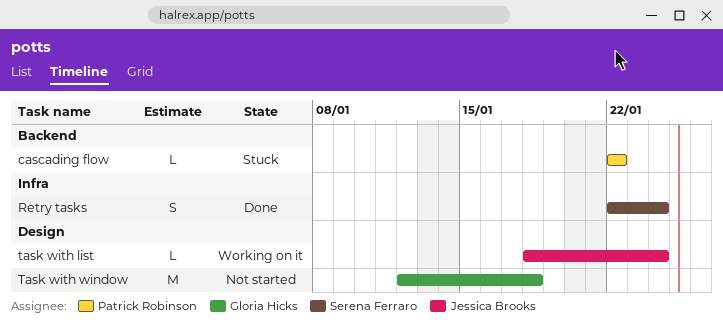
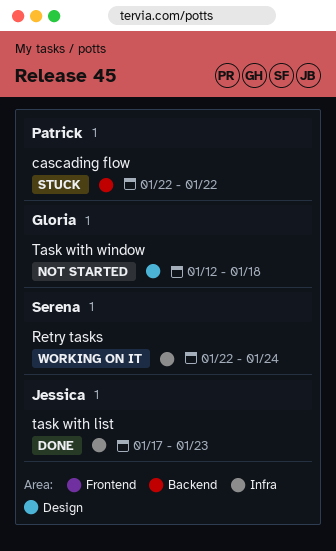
Retry tasks, status: Done -> Working on it
task with list, status: Working on it -> Done
task with list, label: Design -> Infra
task with list, start: Jan 18 -> Jan 17
task with list, due: Jan 24 -> Jan 23

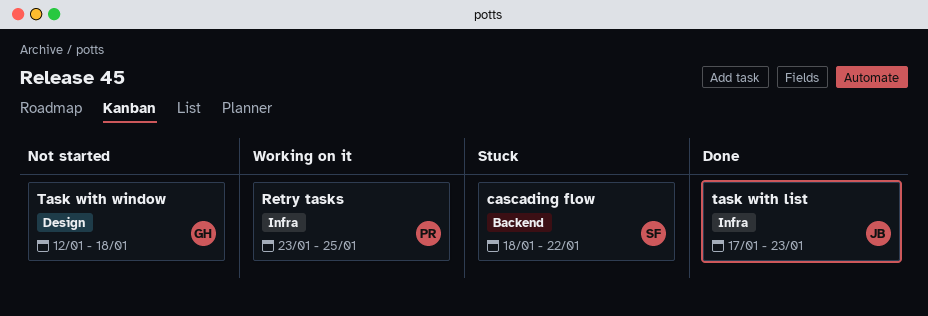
cascading flow, owner: Patrick -> Serena
cascading flow, start: Jan 22 -> Jan 18
Retry tasks, owner: Serena -> Patrick
Retry tasks, start: Jan 22 -> Jan 23
Retry tasks, due: Jan 24 -> Jan 25

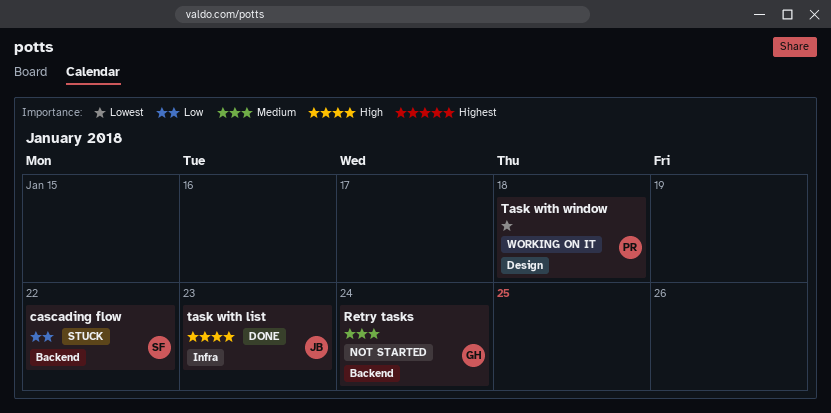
Retry tasks, status: Working on it -> Not started
Retry tasks, owner: PR -> GH
Retry tasks, label: Infra -> Backend
Retry tasks, due: Jan 25 -> Jan 24
Task with window, status: Not started -> Working on it
Task with window, owner: GH -> PR

